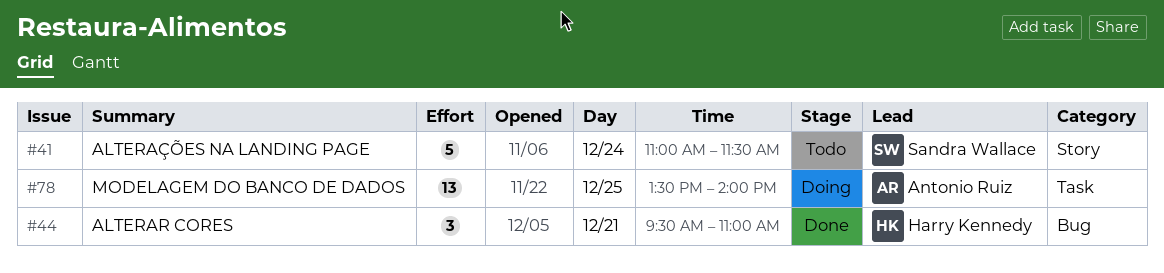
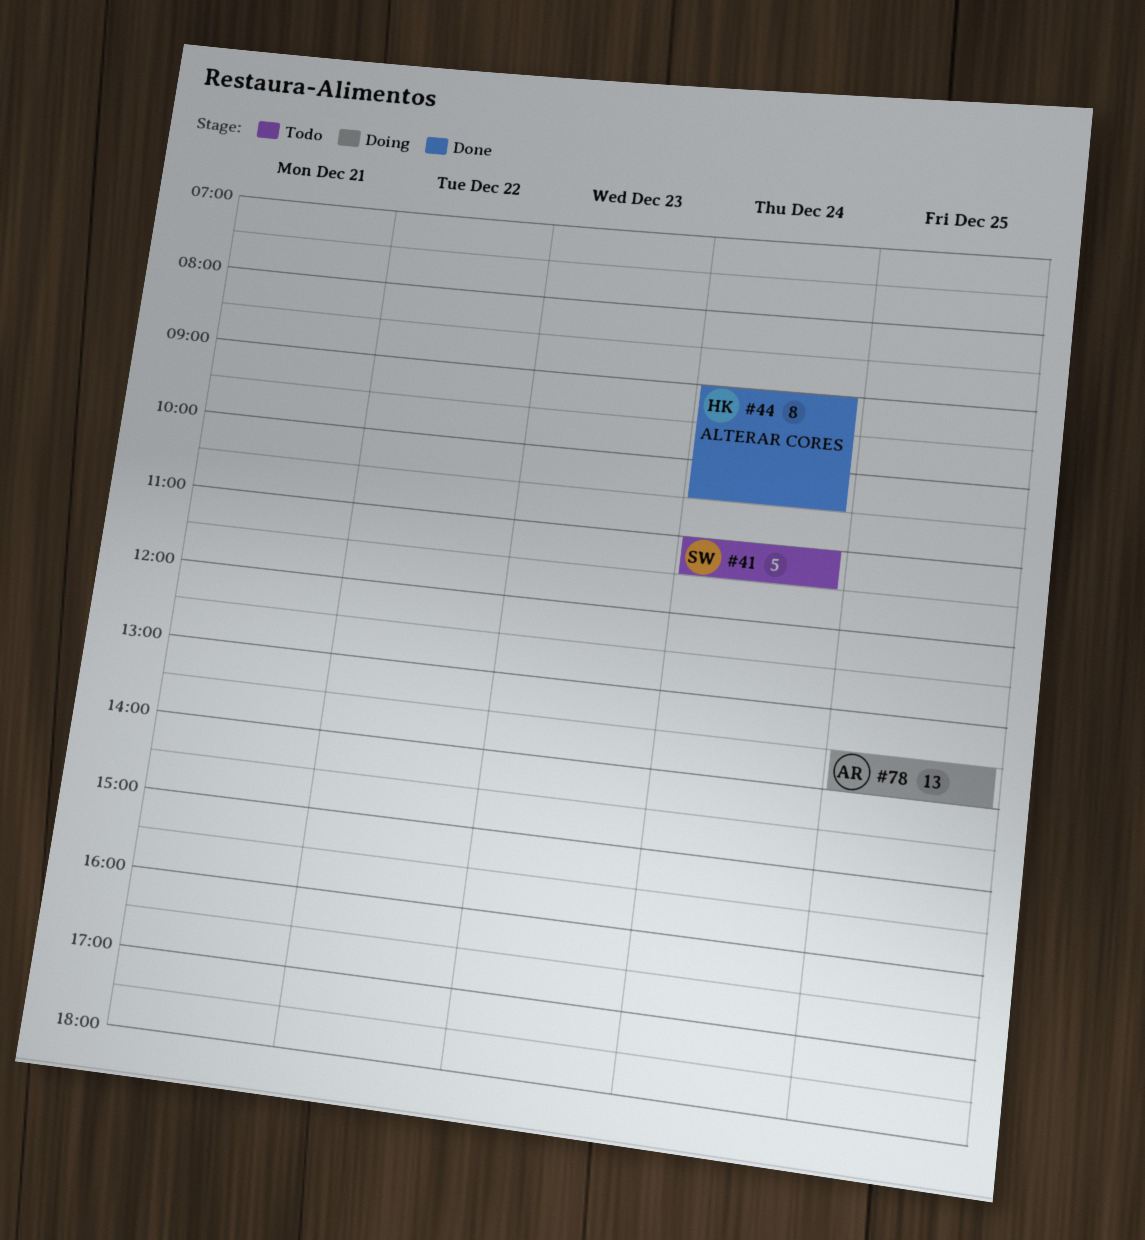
#44, estimate: 3 -> 8
#44, day: Dec 21 -> Dec 24
#44, begins: 09:30 -> 09:00
#44, ends: 11:00 -> 10:30

